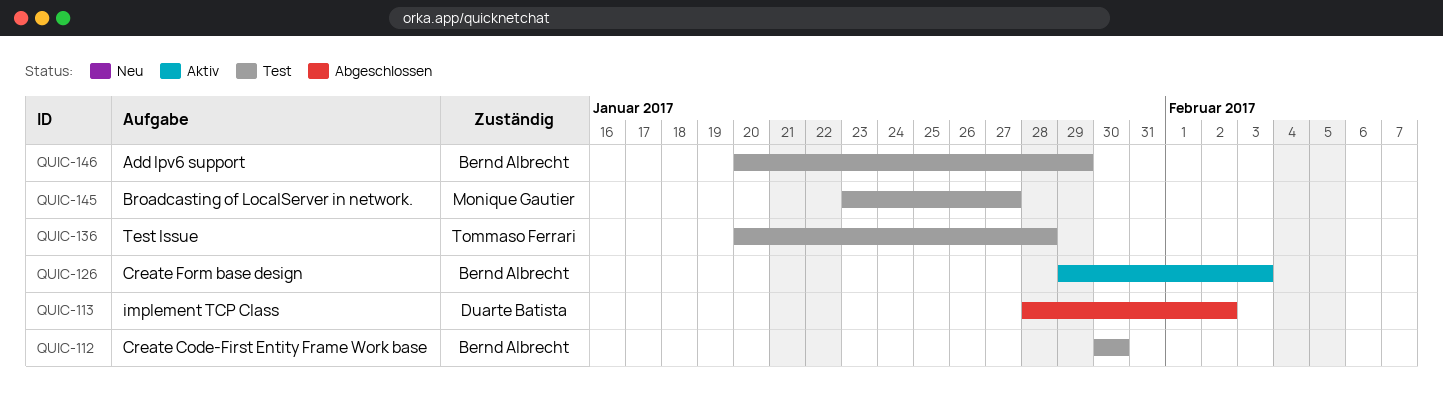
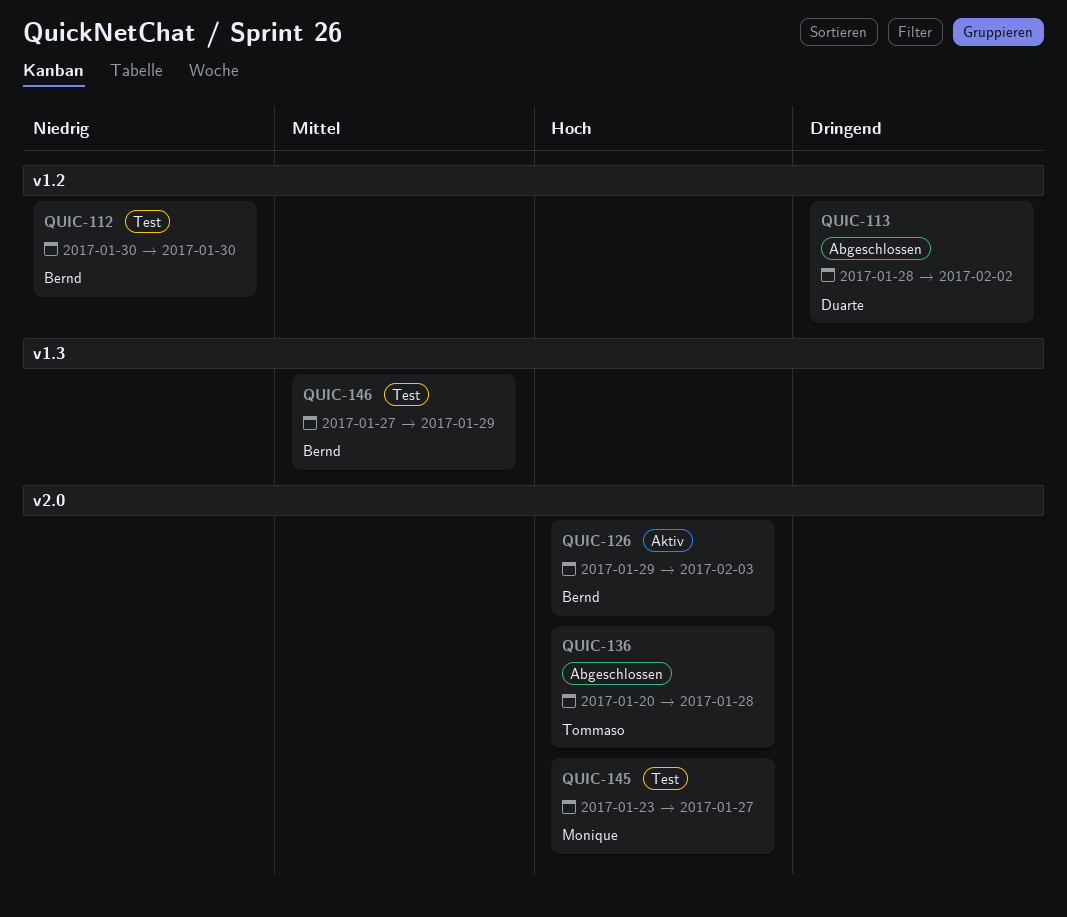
QUIC-136, status: Test -> Abgeschlossen
QUIC-146, start: Jan 20 -> Jan 27

